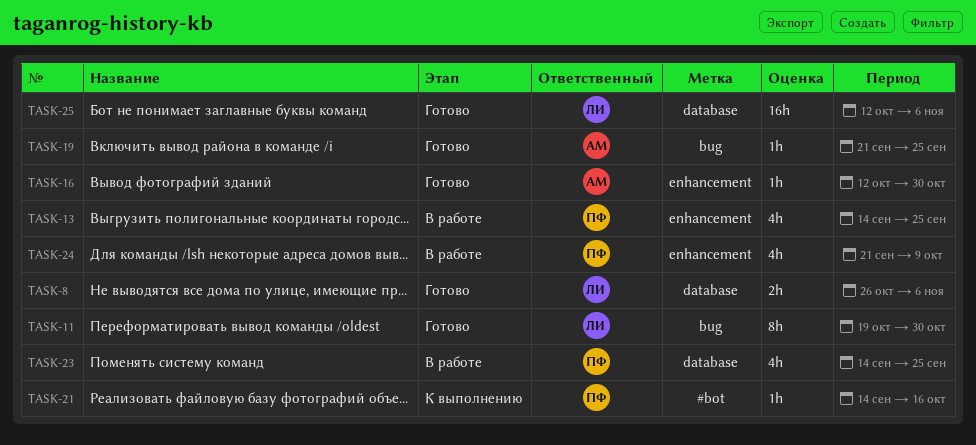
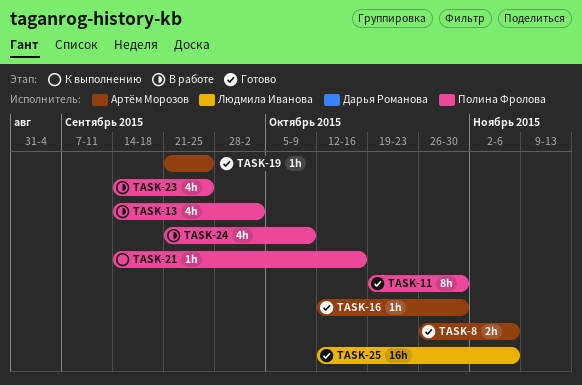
TASK-8, owner: Людмила Иванова -> Артём Морозов
TASK-11, owner: Людмила Иванова -> Полина Фролова
TASK-13, due: Sep 25 -> Oct 2

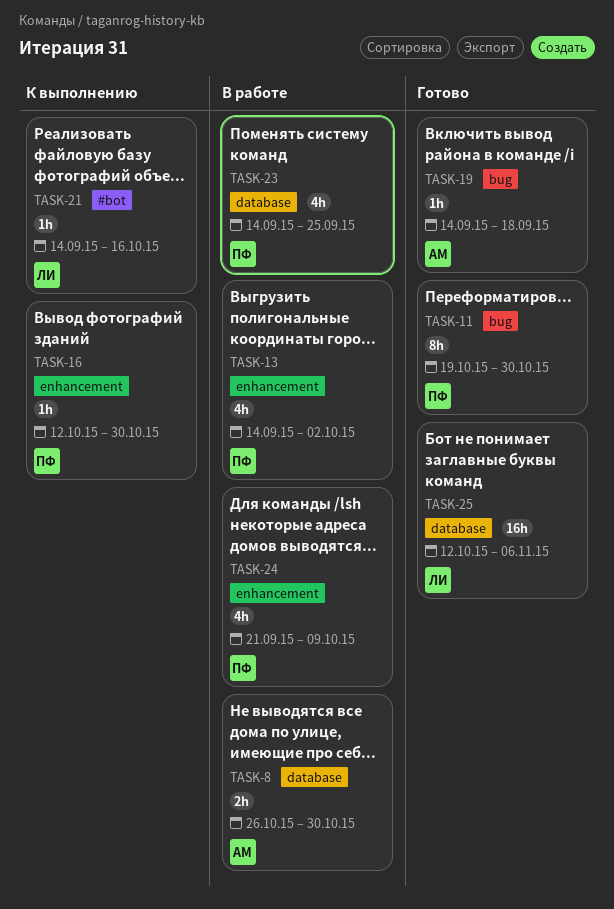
TASK-8, status: Готово -> В работе
TASK-8, due: Nov 6 -> Oct 30
TASK-16, status: Готово -> К выполнению
TASK-16, owner: Артём Морозов -> Полина Фролова
TASK-19, start: Sep 21 -> Sep 14
TASK-19, due: Sep 25 -> Sep 18
TASK-21, owner: Полина Фролова -> Людмила Иванова

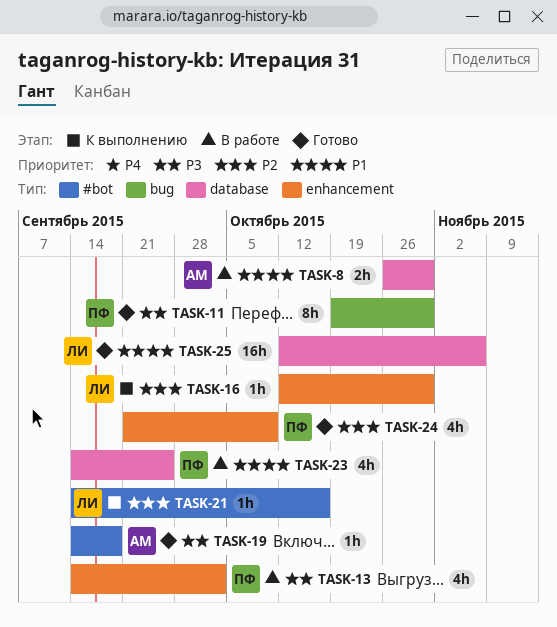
TASK-16, owner: ПФ -> ЛИ
TASK-19, label: bug -> #bot
TASK-24, status: В работе -> Готово

